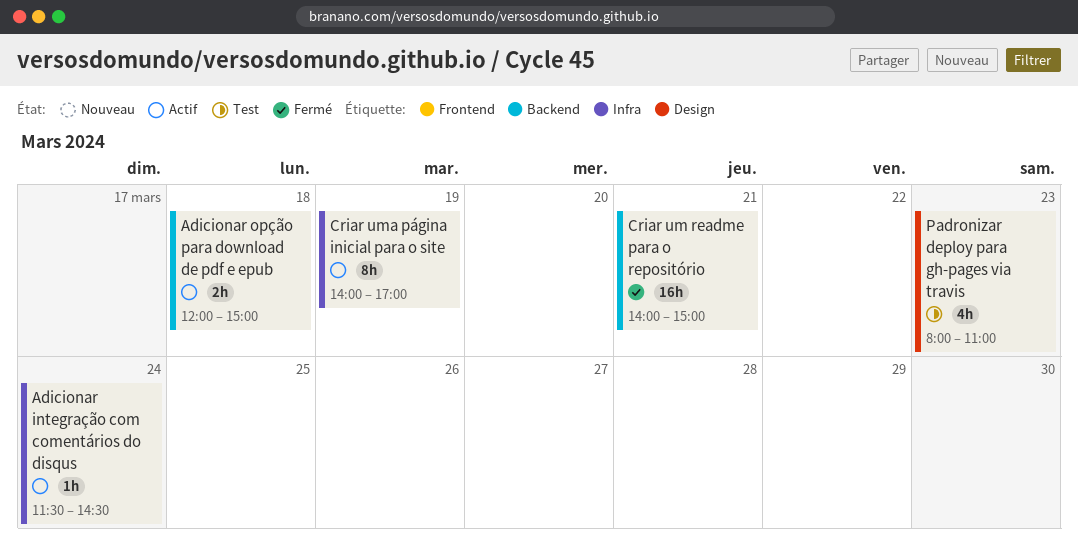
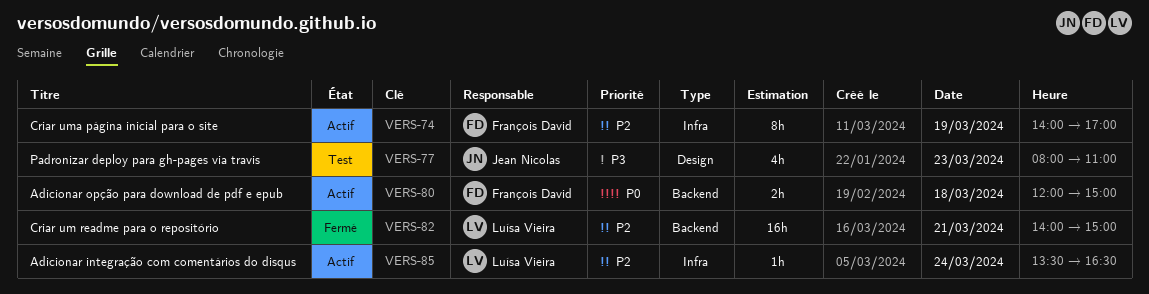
Adicionar integração com comentários do disqus, begins: 11:30 -> 13:30
Adicionar integração com comentários do disqus, ends: 14:30 -> 16:30

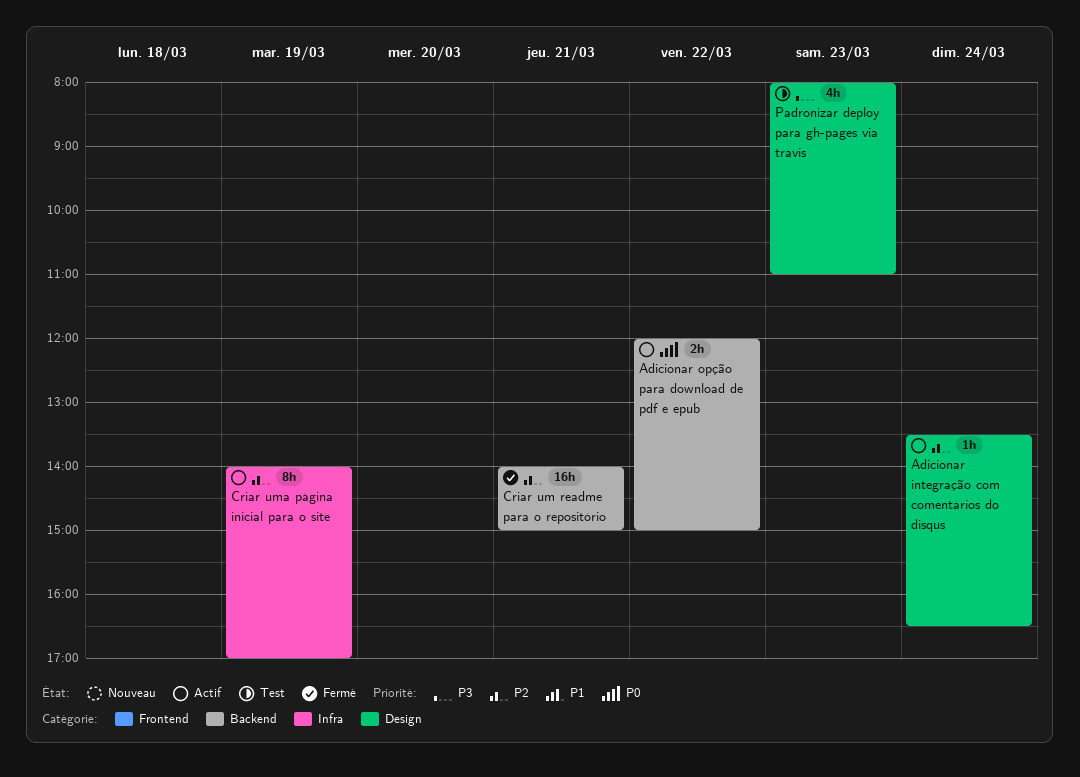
Adicionar integração com comentários do disqus, label: Infra -> Design
Adicionar opção para download de pdf e epub, day: Mar 18 -> Mar 22

